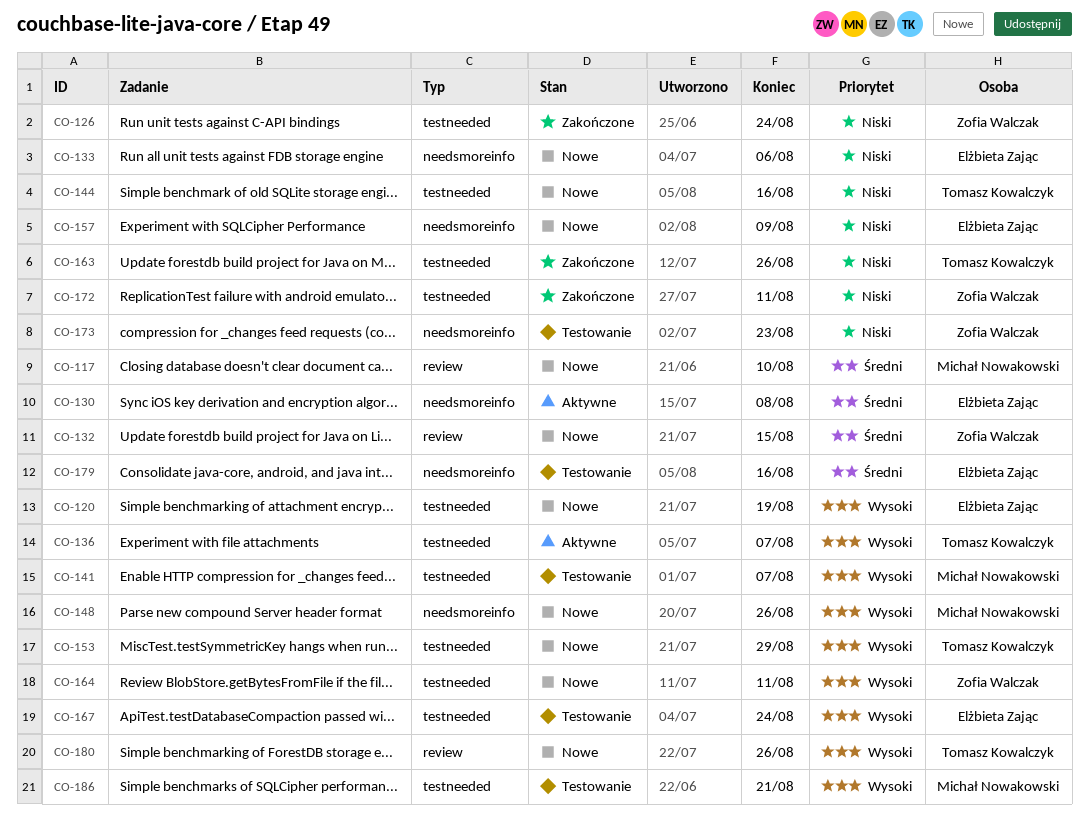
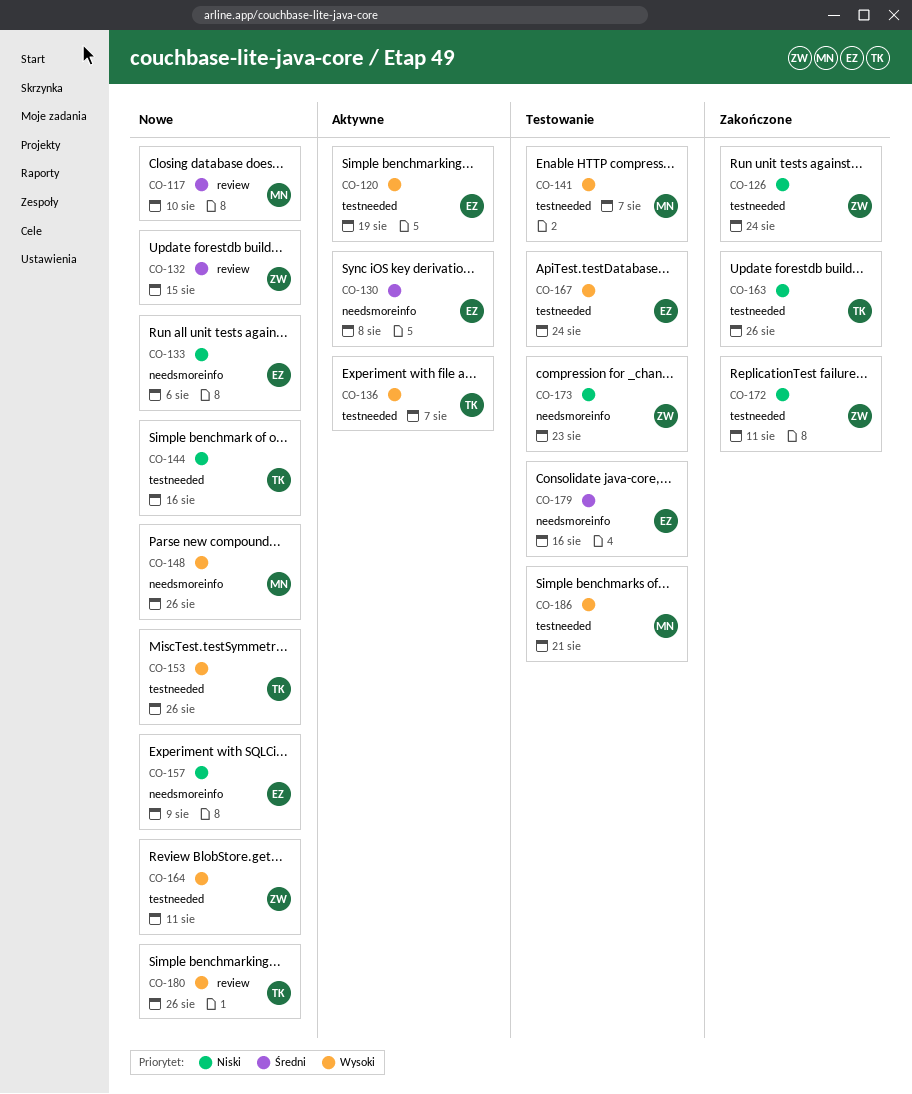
CO-120, status: Nowe -> Aktywne
CO-153, due: Aug 29 -> Aug 26

